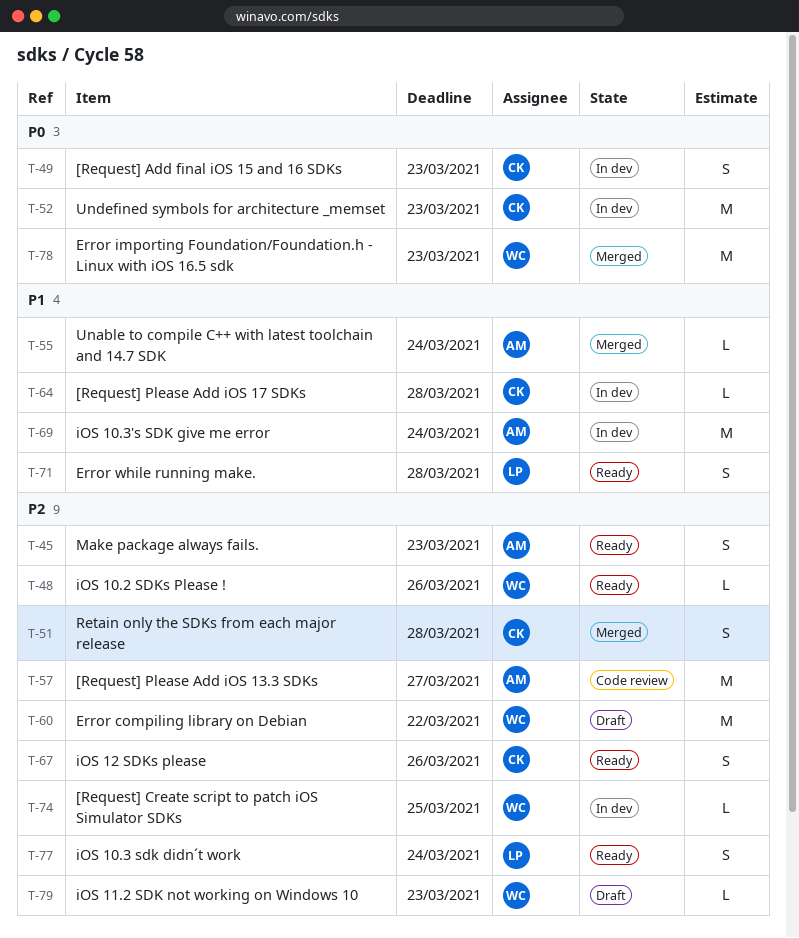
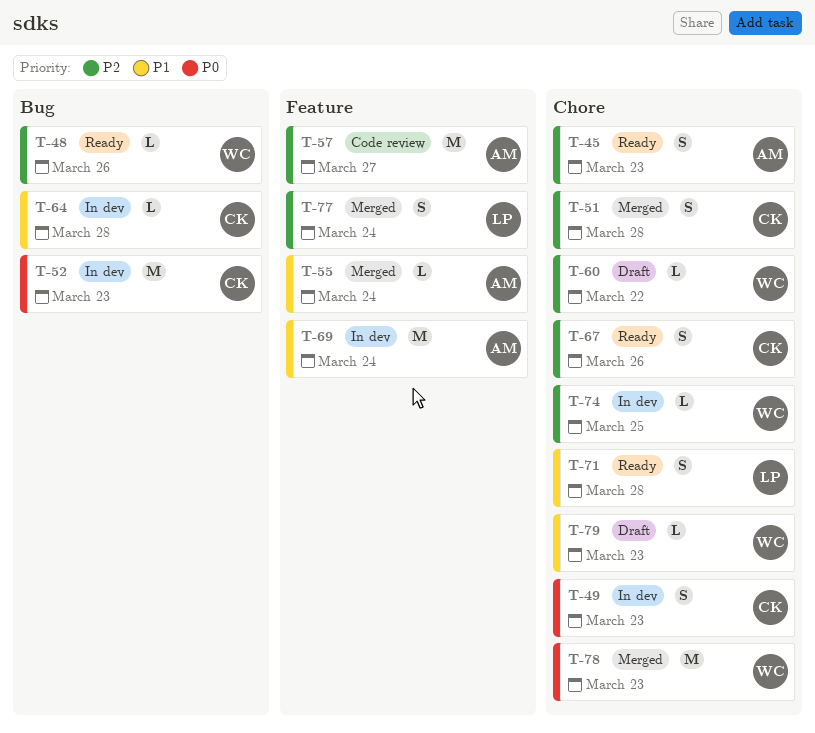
T-60, estimate: M -> L
T-77, status: Ready -> Merged
T-79, priority: P2 -> P1

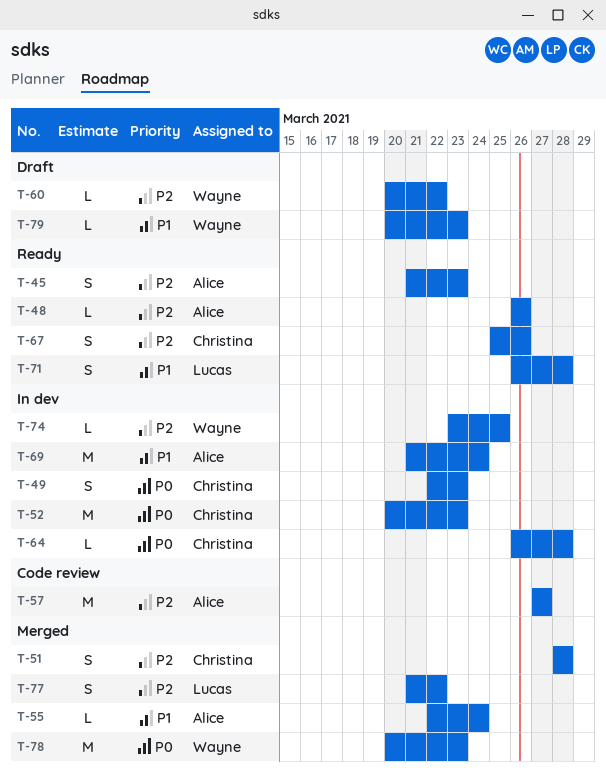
T-48, owner: Wayne -> Alice
T-64, priority: P1 -> P0
T-77, due: Mar 24 -> Mar 22

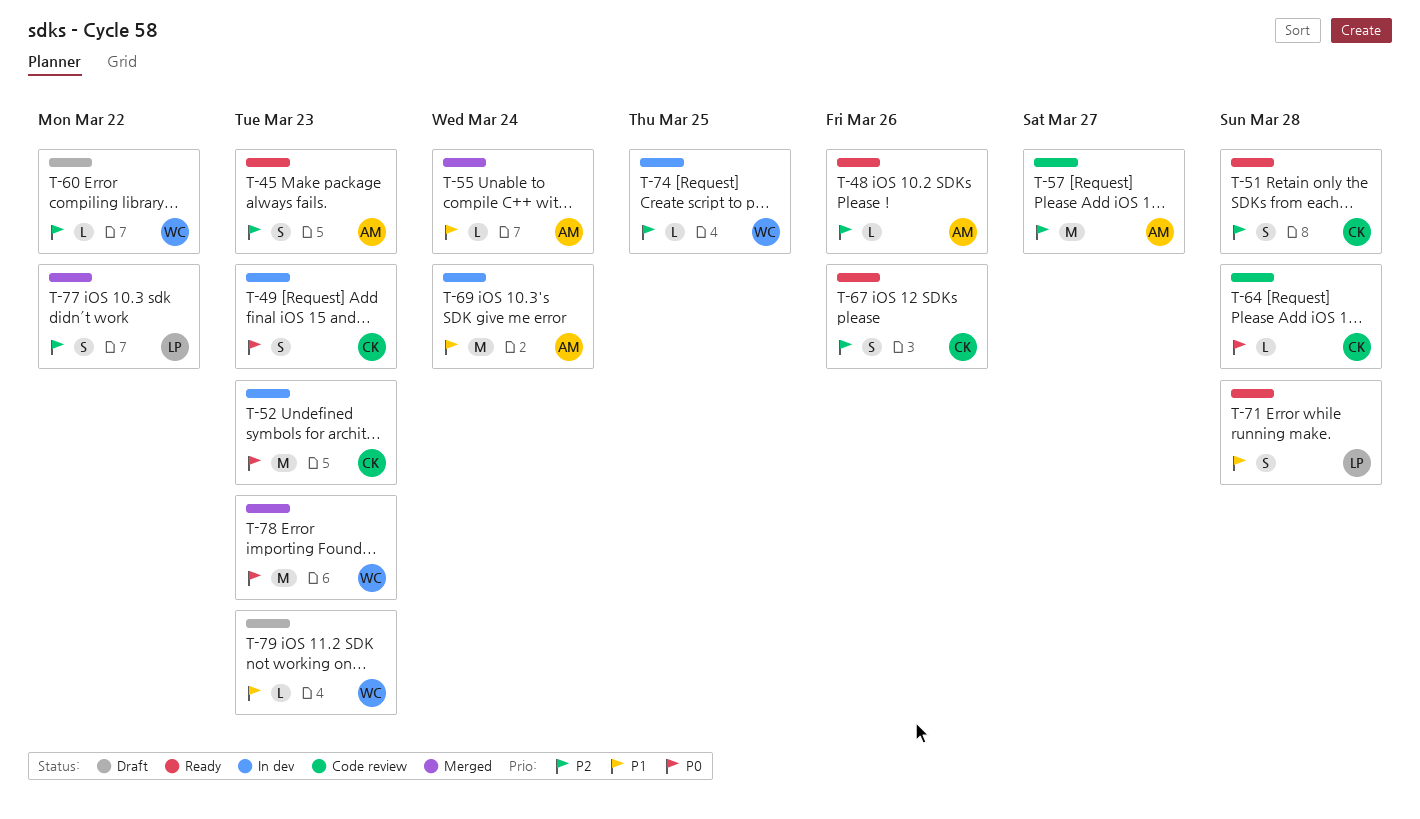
T-51, status: Merged -> Ready
T-64, status: In dev -> Code review

